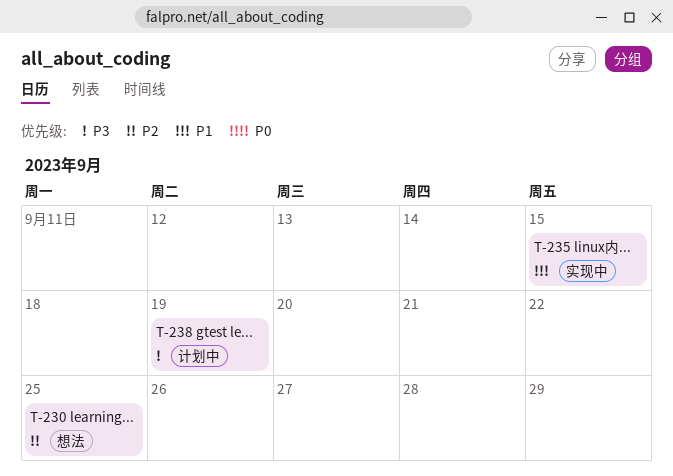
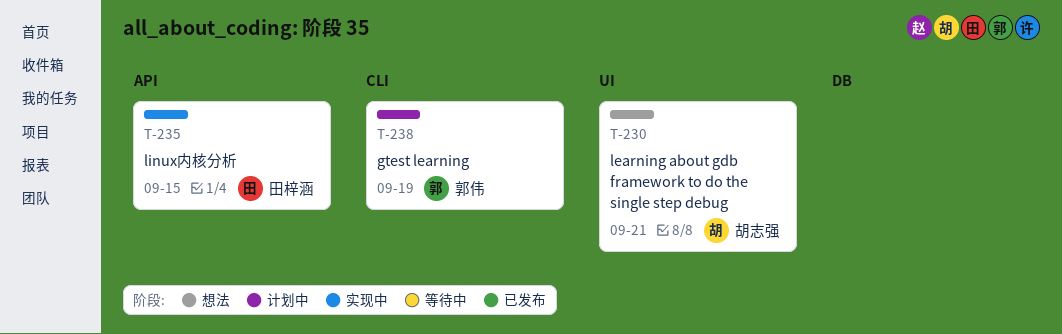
T-230, due: Sep 25 -> Sep 21

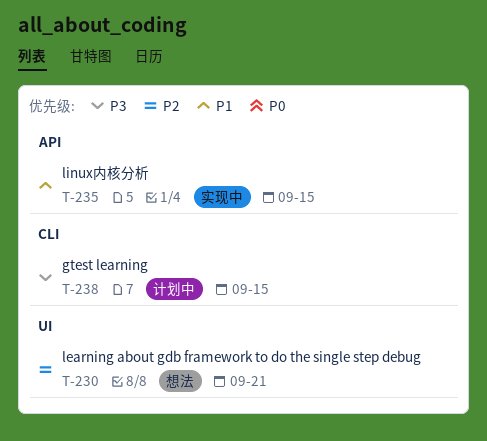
T-238, due: Sep 19 -> Sep 15

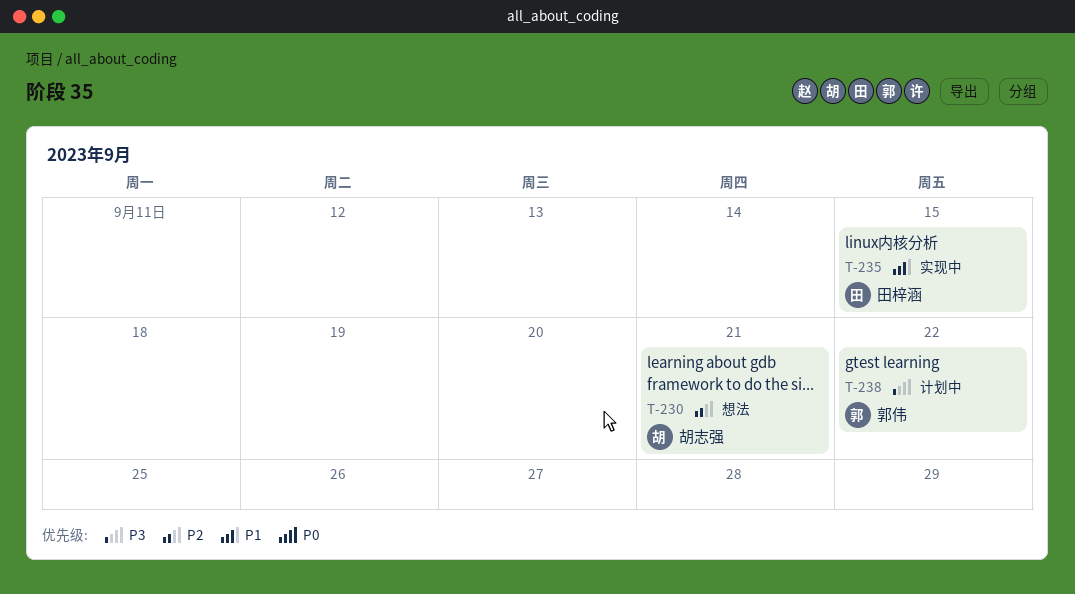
T-238, due: Sep 15 -> Sep 22

